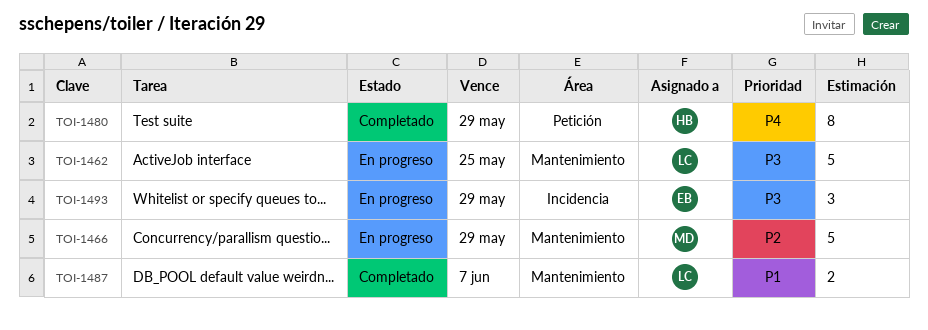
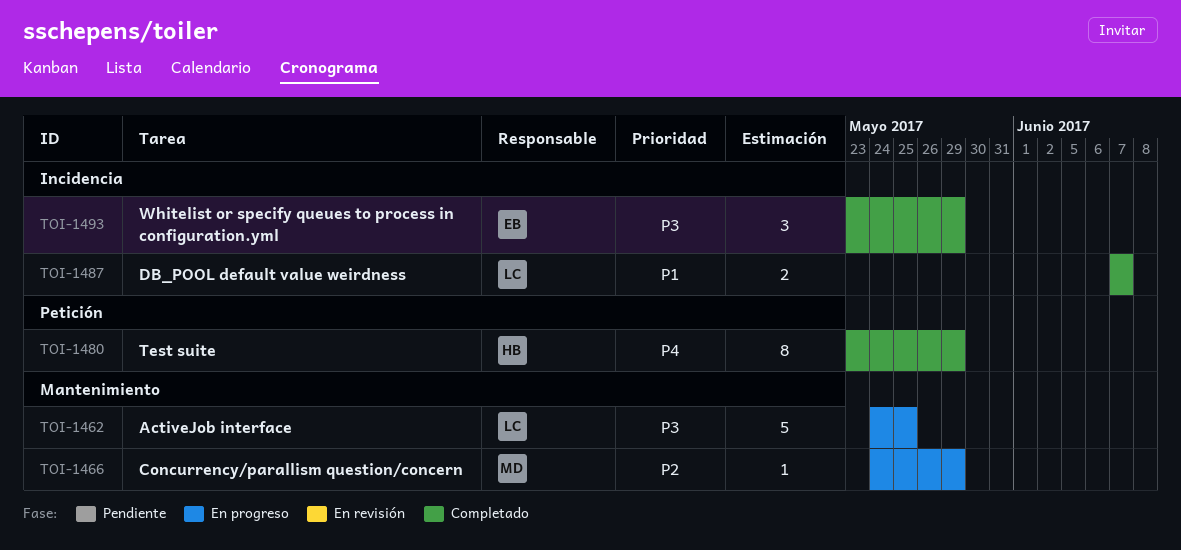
TOI-1466, estimate: 5 -> 1
TOI-1487, label: Mantenimiento -> Incidencia
TOI-1493, status: En progreso -> Completado

